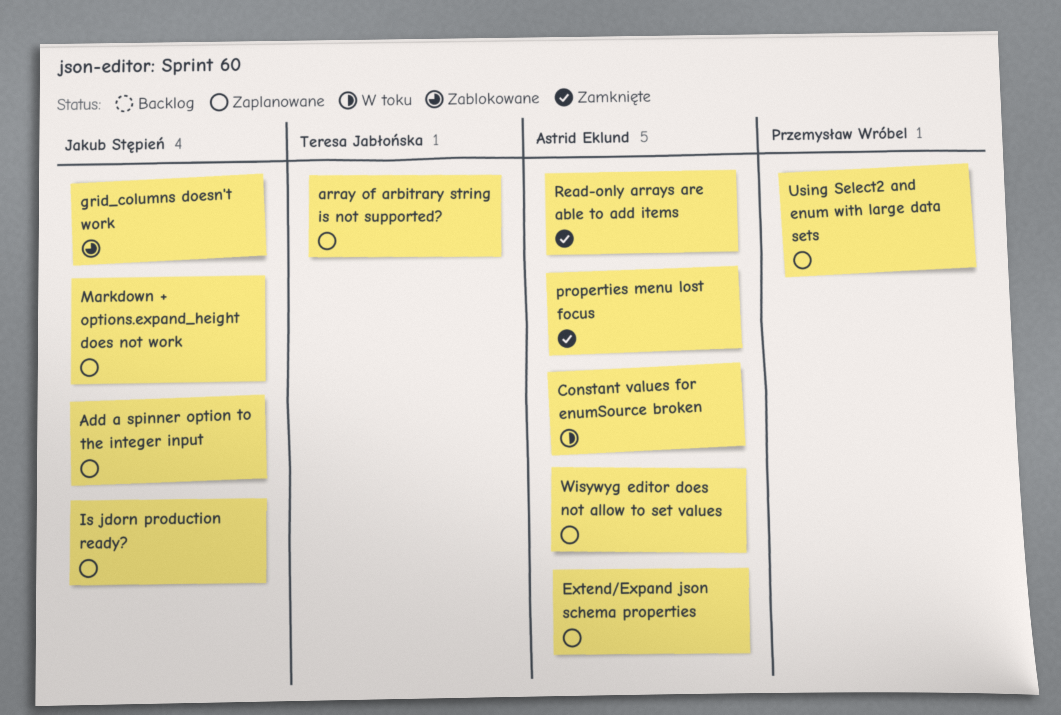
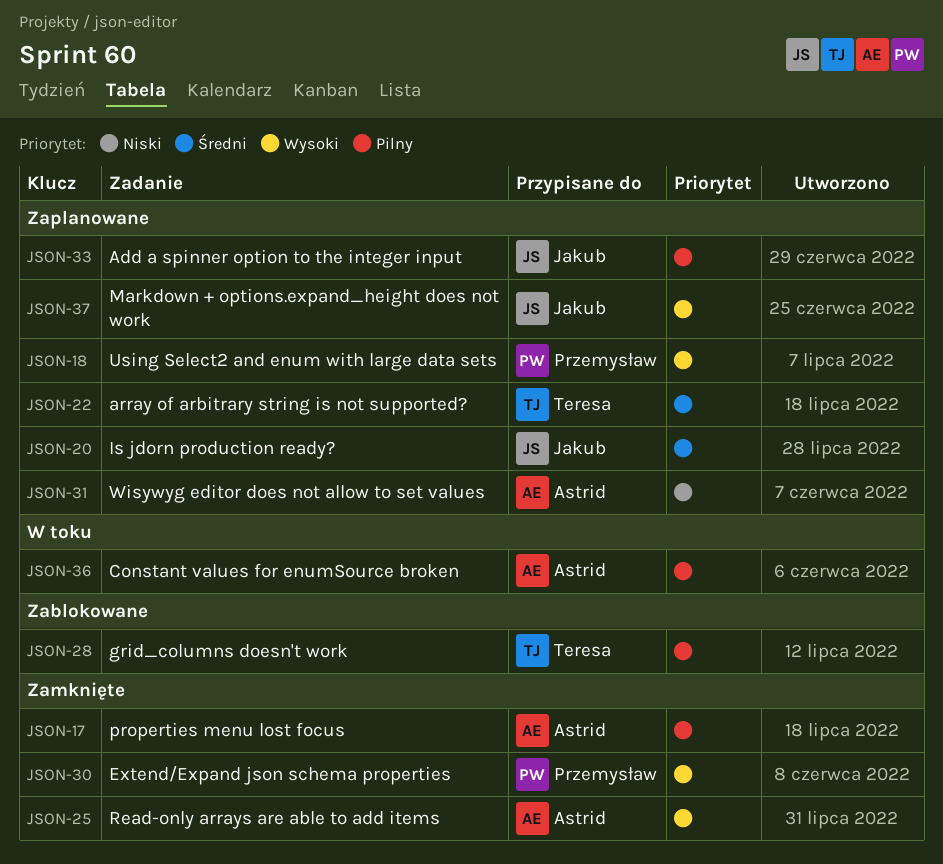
Extend/Expand json schema properties, status: Zaplanowane -> Zamknięte
Extend/Expand json schema properties, owner: Astrid Eklund -> Przemysław Wróbel
grid_columns doesn't work, owner: Jakub Stępień -> Teresa Jabłońska

